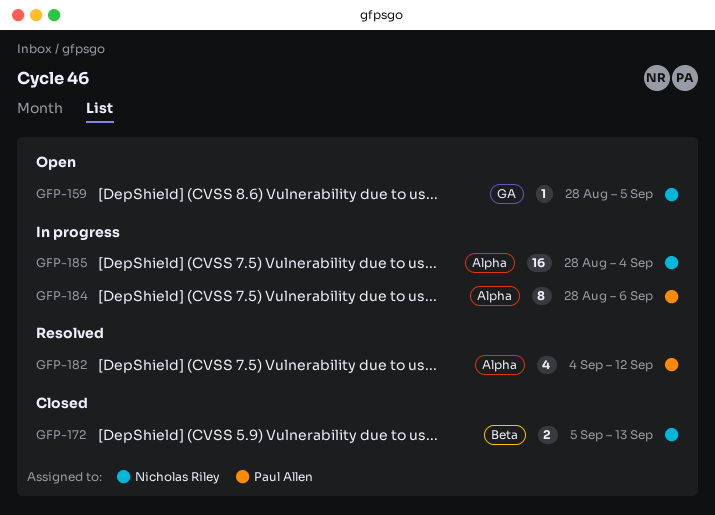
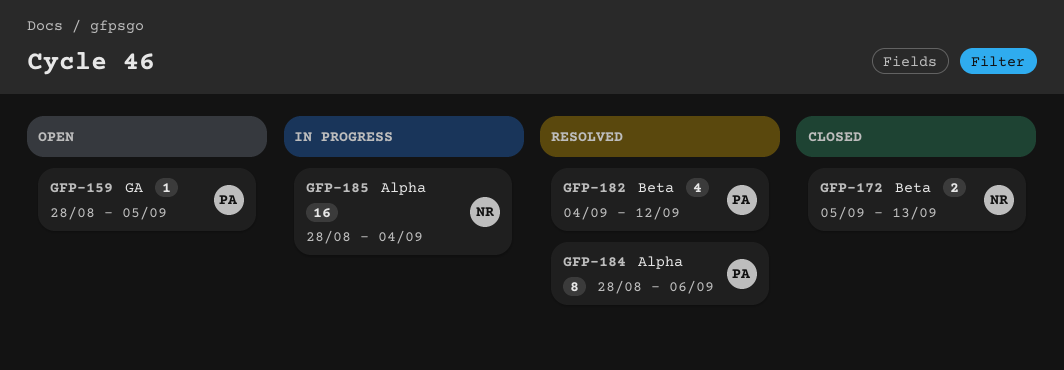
GFP-159, owner: Nicholas Riley -> Paul Allen
GFP-182, label: Alpha -> Beta
GFP-184, status: In progress -> Resolved

